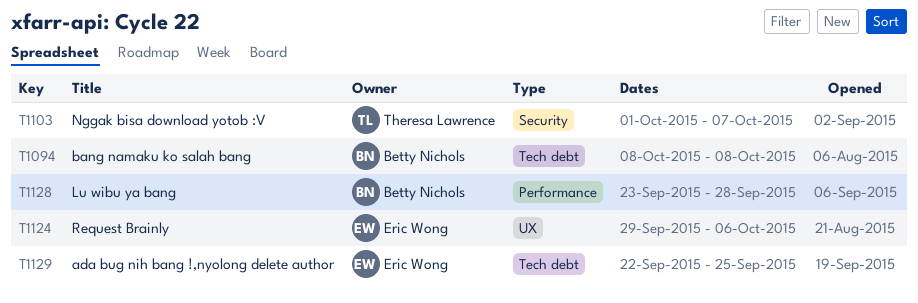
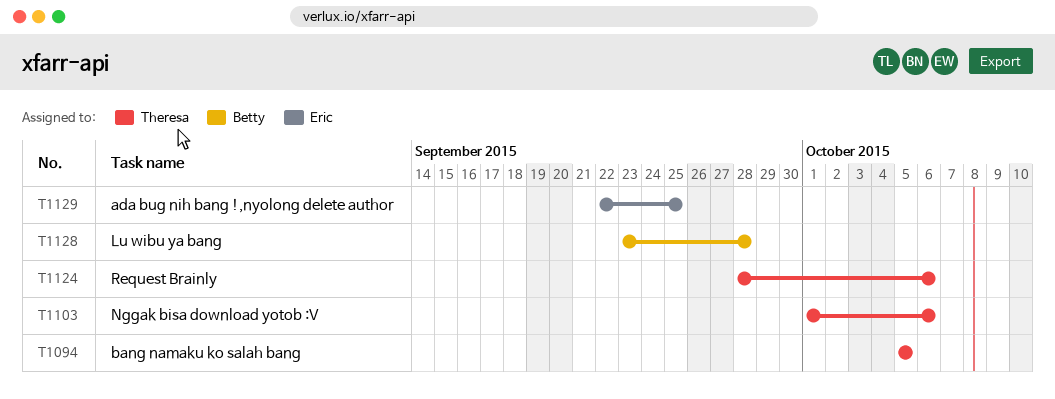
T1094, owner: Betty Nichols -> Theresa Lawrence
T1094, start: Oct 8 -> Oct 5
T1094, due: Oct 8 -> Oct 5
T1103, due: Oct 7 -> Oct 6
T1124, owner: Eric Wong -> Theresa Lawrence
T1124, start: Sep 29 -> Sep 28

